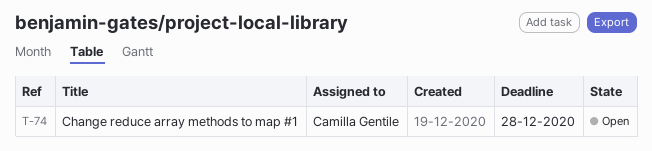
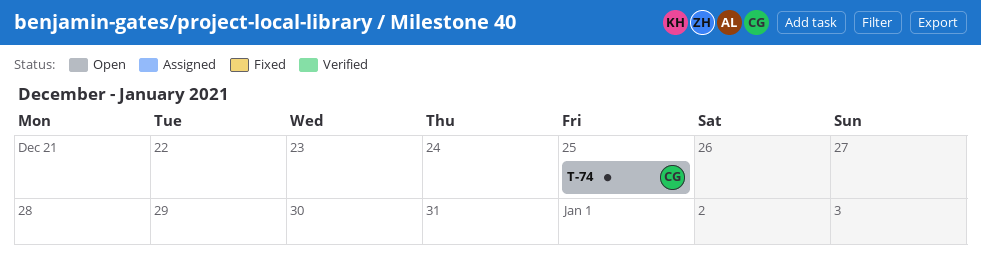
T-74, due: Dec 28 -> Dec 25

